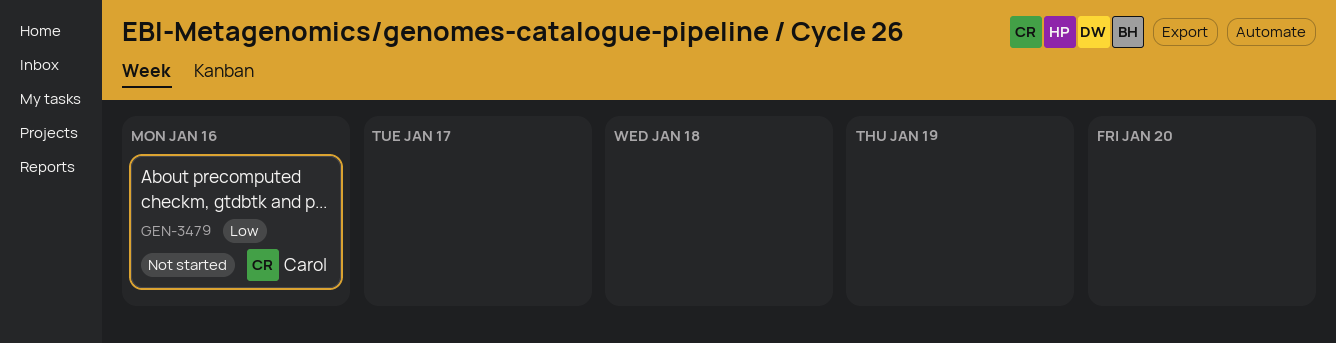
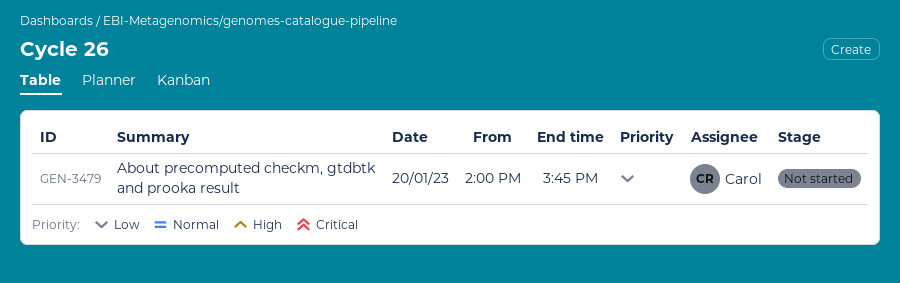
GEN-3479, day: Jan 16 -> Jan 20

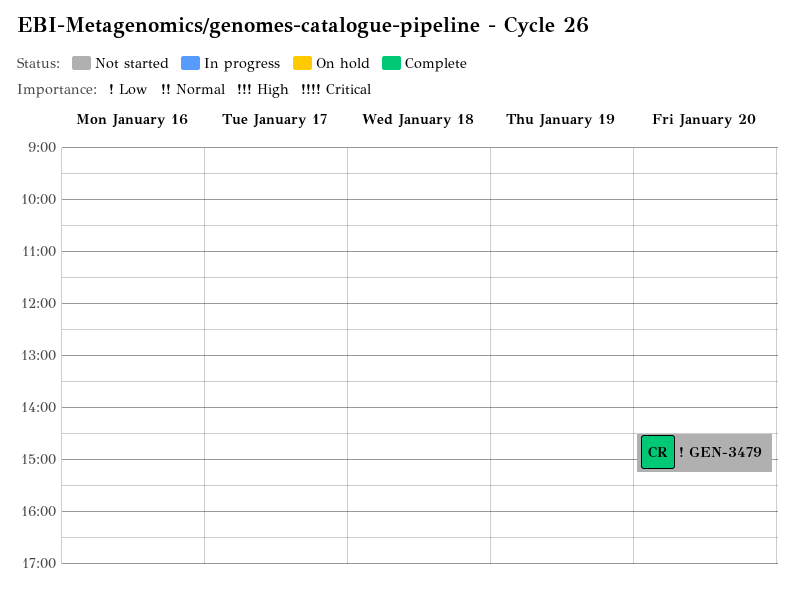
GEN-3479, begins: 14:00 -> 14:30
GEN-3479, ends: 15:45 -> 15:15

